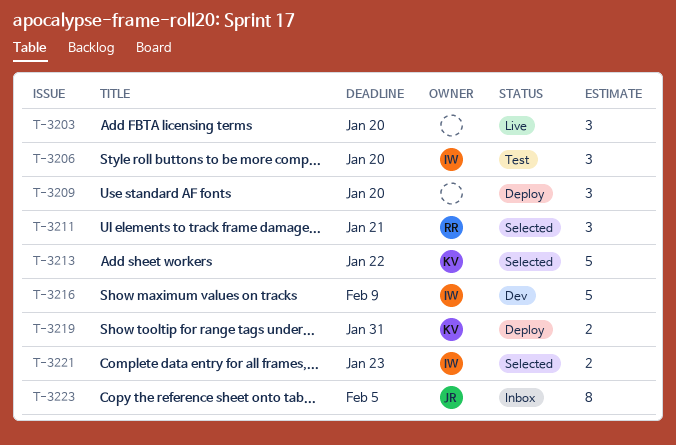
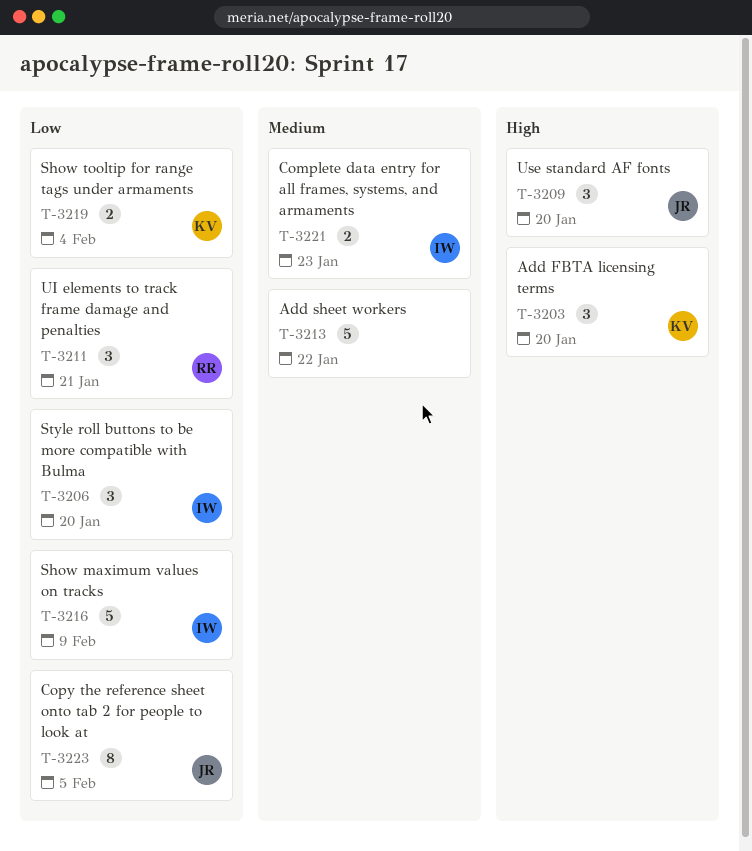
T-3203, owner: none -> KV
T-3209, owner: none -> JR
T-3213, owner: KV -> none
T-3219, due: Jan 31 -> Feb 4

